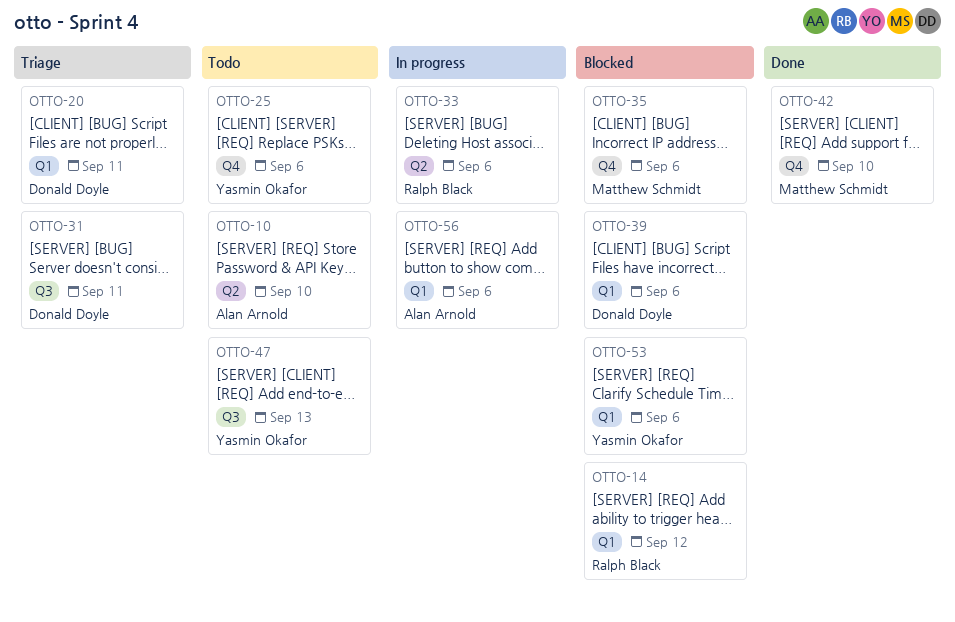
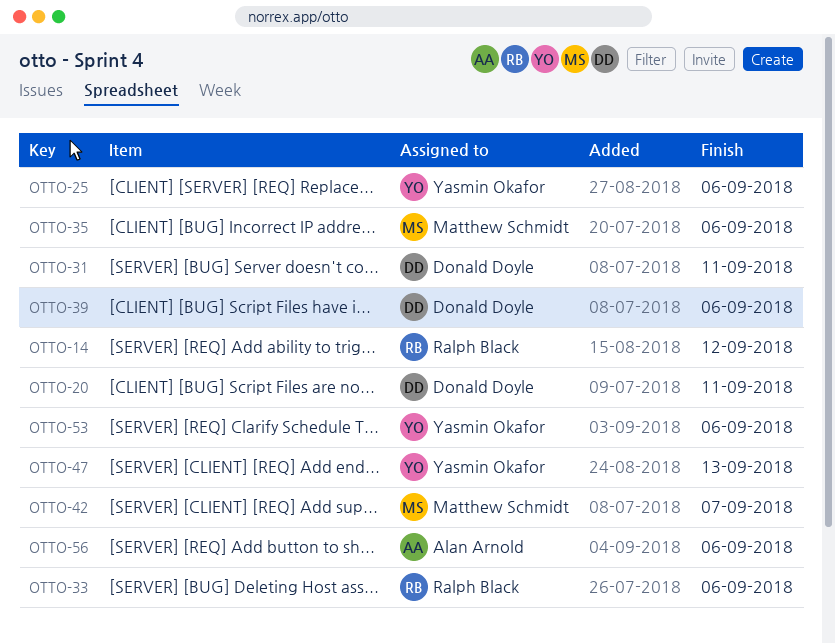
OTTO-10: present -> none
OTTO-42, due: Sep 10 -> Sep 7

